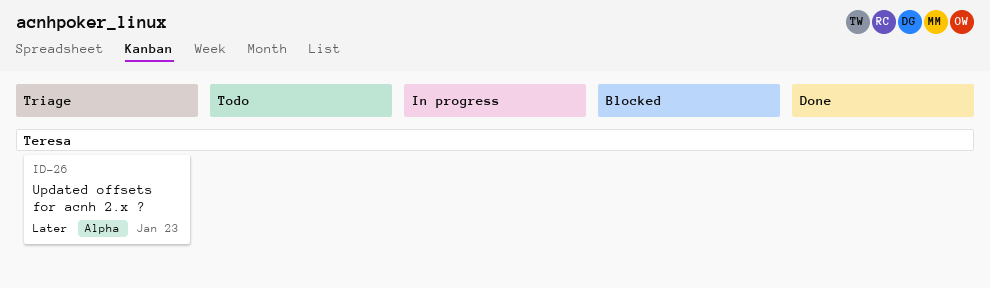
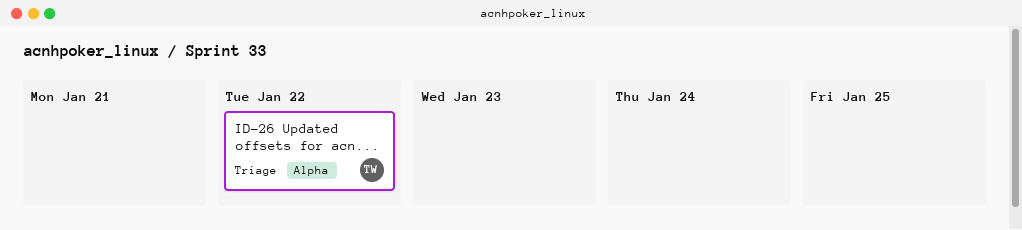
ID-26, due: Jan 23 -> Jan 22

